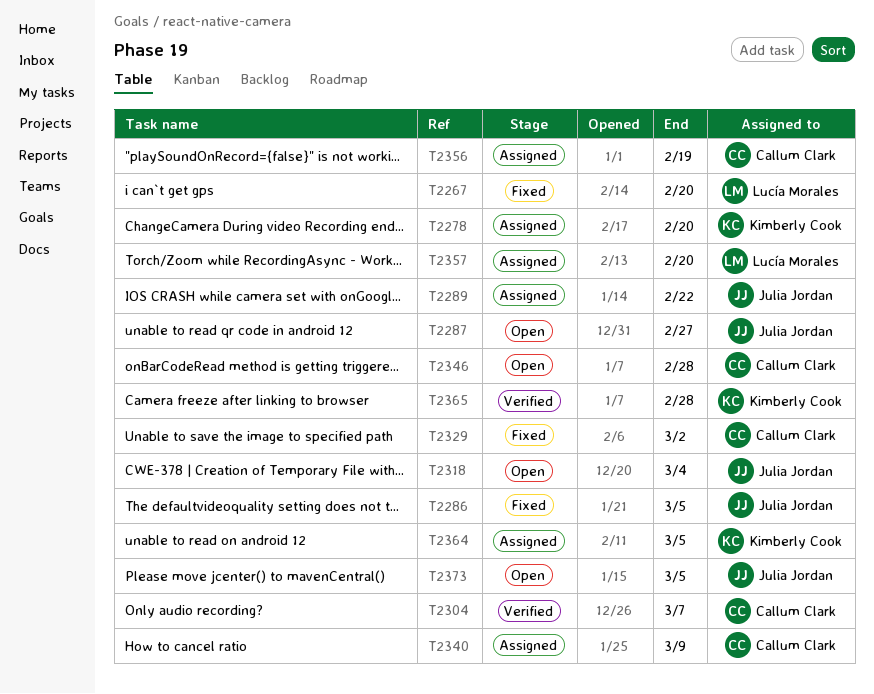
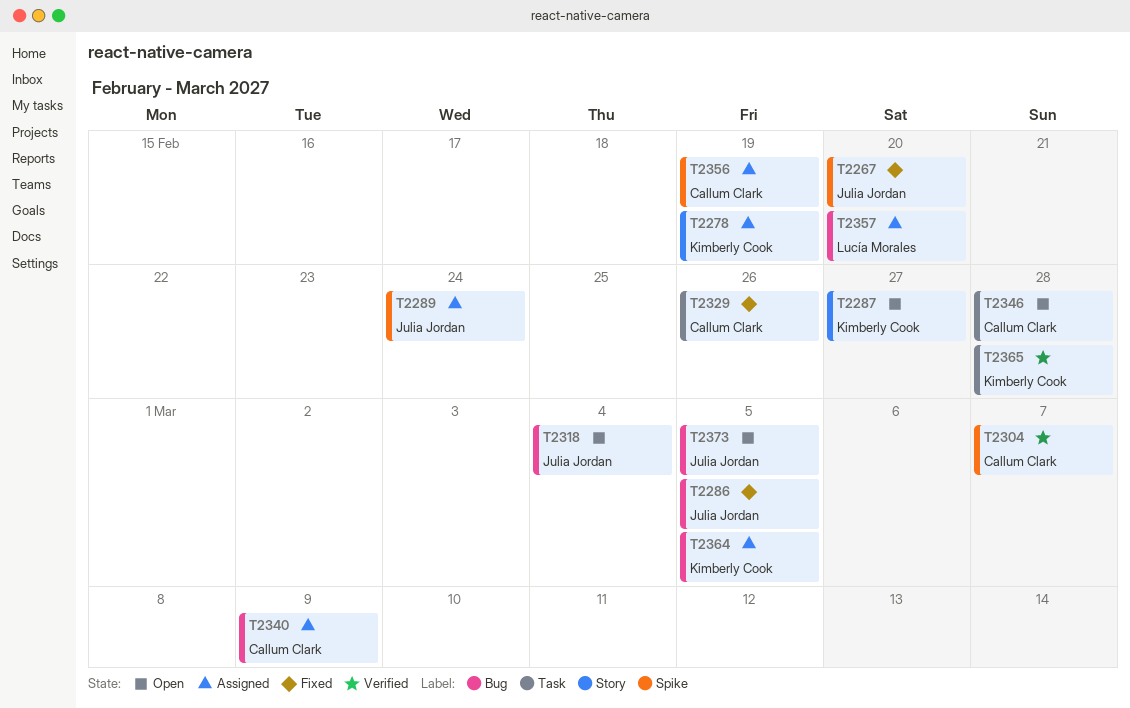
T2267, owner: Lucía Morales -> Julia Jordan
T2278, due: Feb 20 -> Feb 19
T2287, owner: Julia Jordan -> Kimberly Cook
T2289, due: Feb 22 -> Feb 24
T2329, due: Mar 2 -> Feb 26

